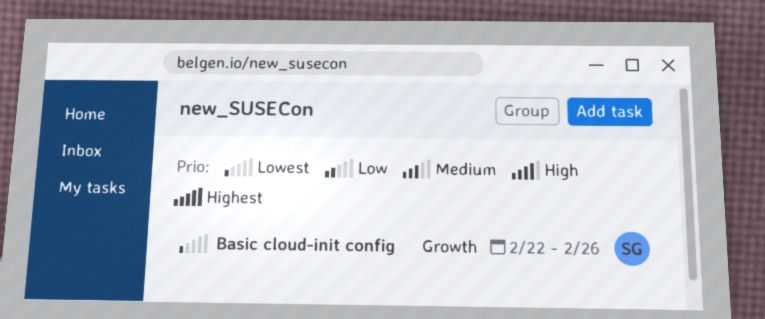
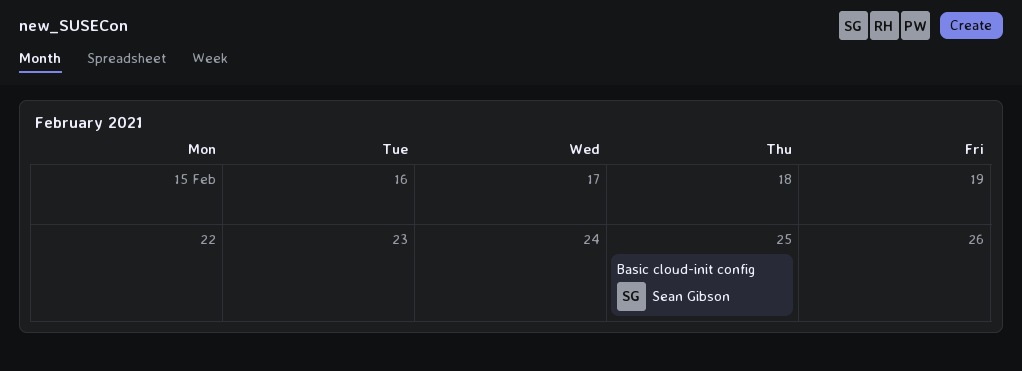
Basic cloud-init config, due: Feb 26 -> Feb 25

